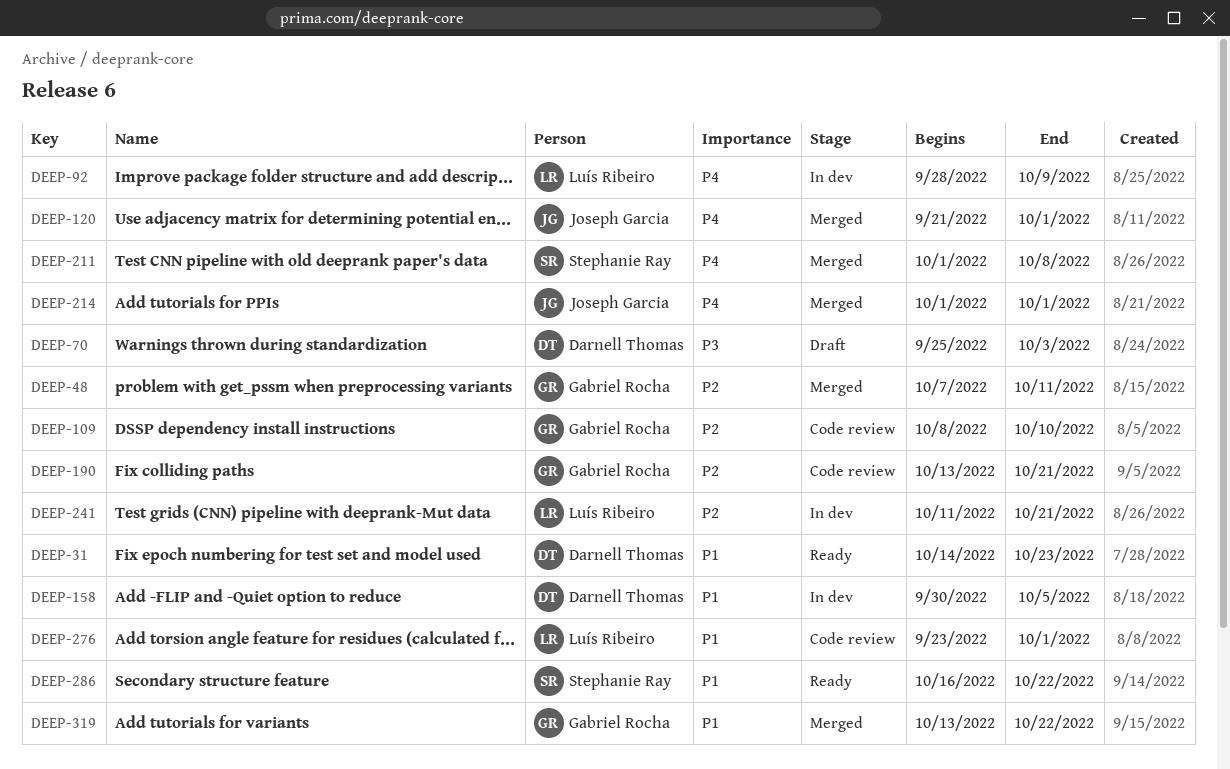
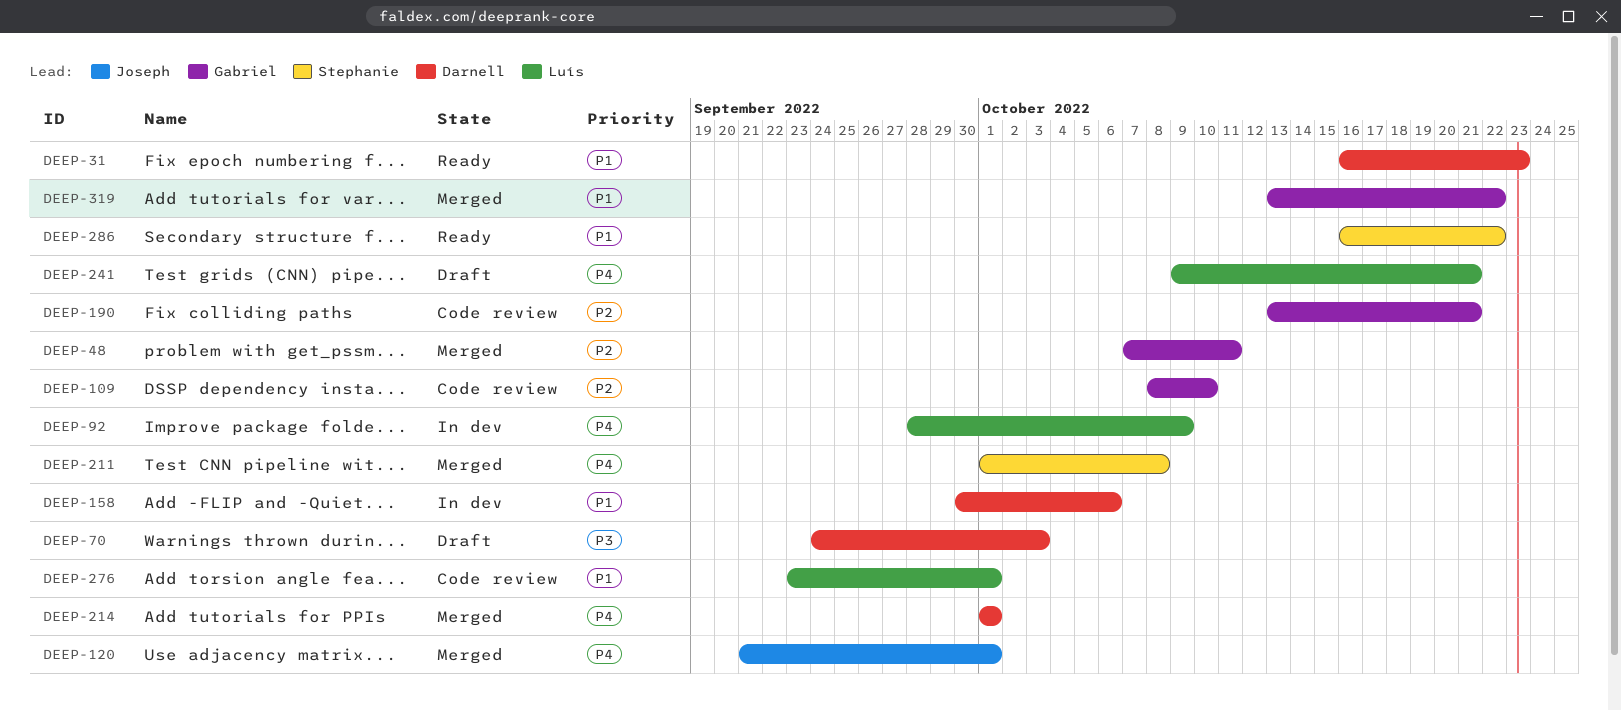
DEEP-31, start: Oct 14 -> Oct 16
DEEP-70, start: Sep 25 -> Sep 24
DEEP-158, due: Oct 5 -> Oct 6
DEEP-214, owner: Joseph Garcia -> Darnell Thomas
DEEP-241, status: In dev -> Draft
DEEP-241, priority: P2 -> P4
DEEP-241, start: Oct 11 -> Oct 9

